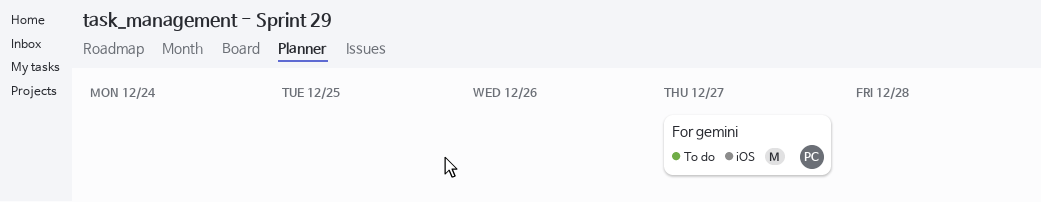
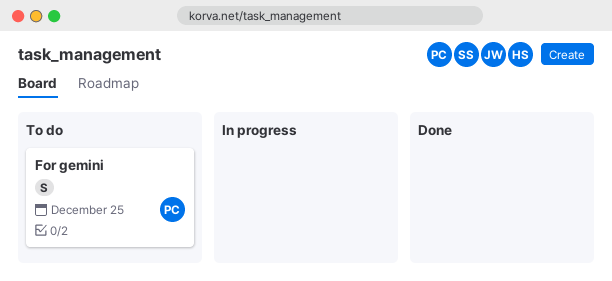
For gemini, estimate: M -> S
For gemini, due: Dec 27 -> Dec 25

